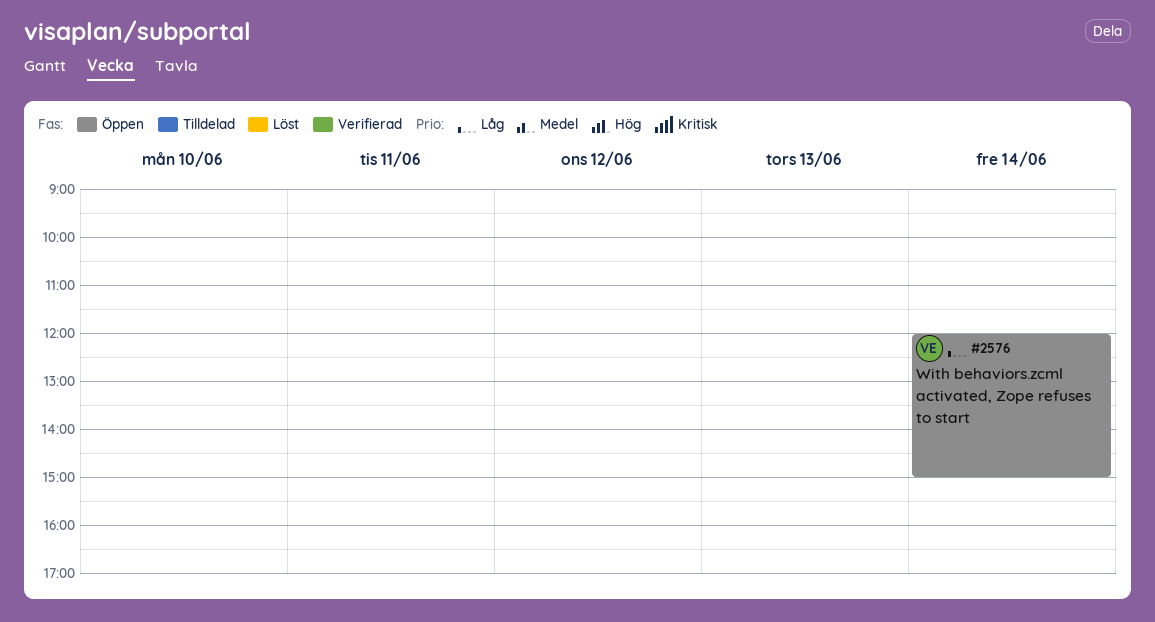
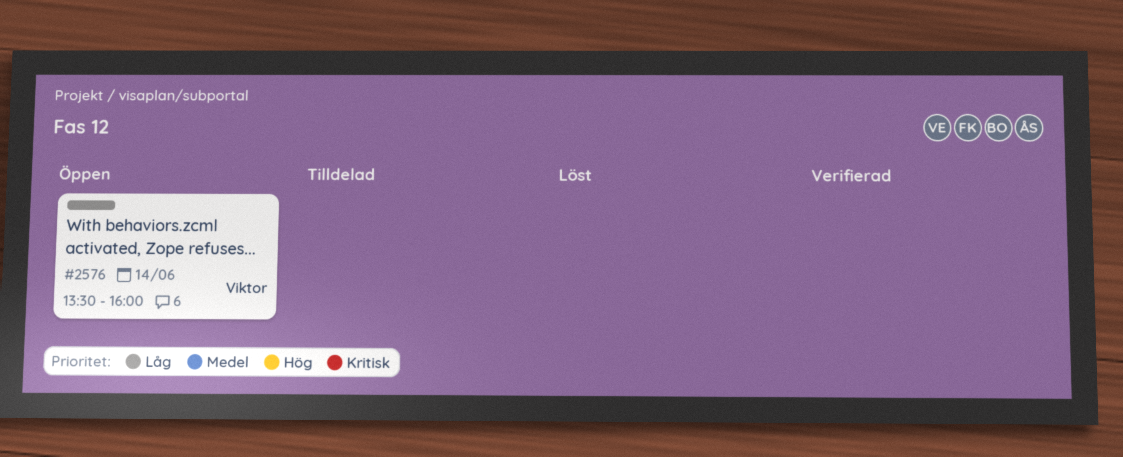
#2576, begins: 12:00 -> 13:30
#2576, ends: 15:00 -> 16:00

